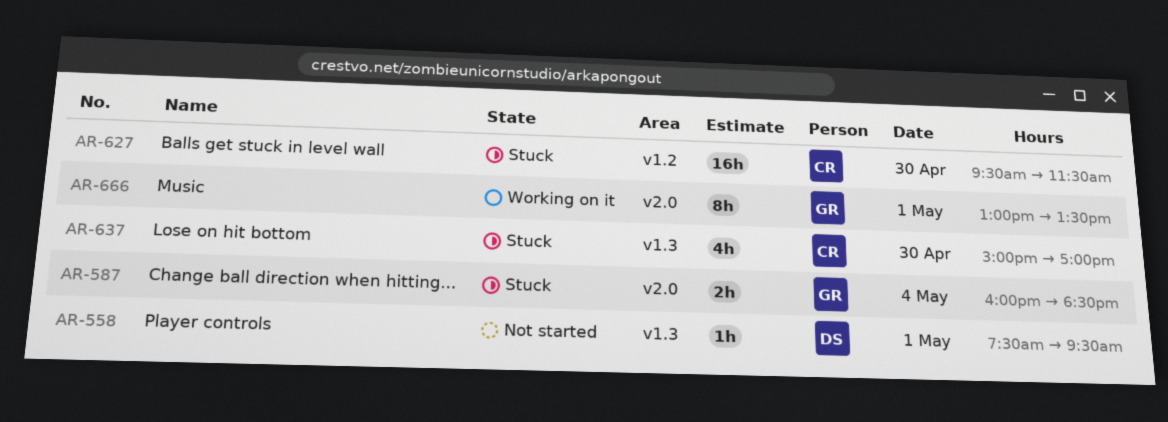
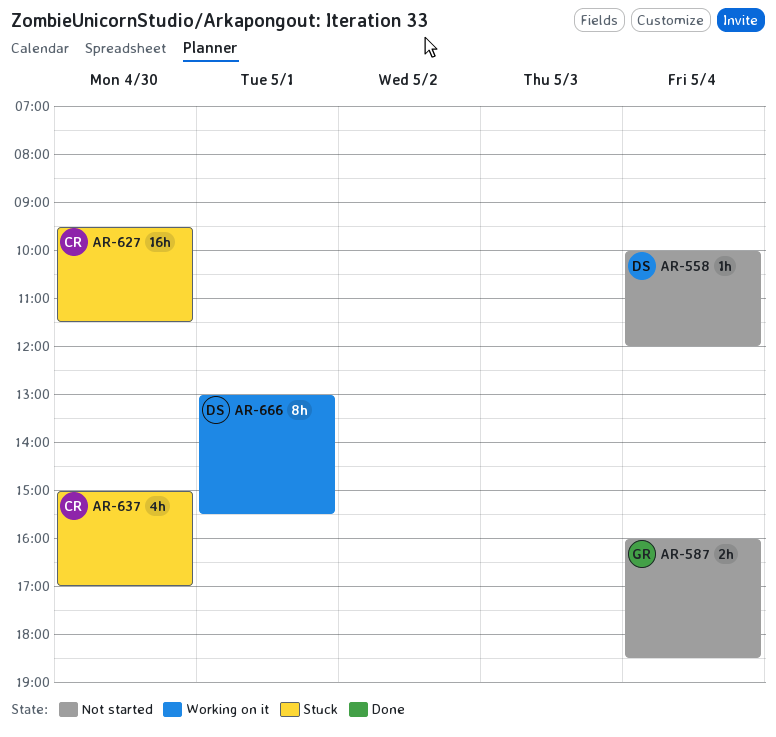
AR-558, day: May 1 -> May 4
AR-558, begins: 07:30 -> 10:00
AR-558, ends: 09:30 -> 12:00
AR-587, status: Stuck -> Not started
AR-666, owner: GR -> DS
AR-666, ends: 13:30 -> 15:30

